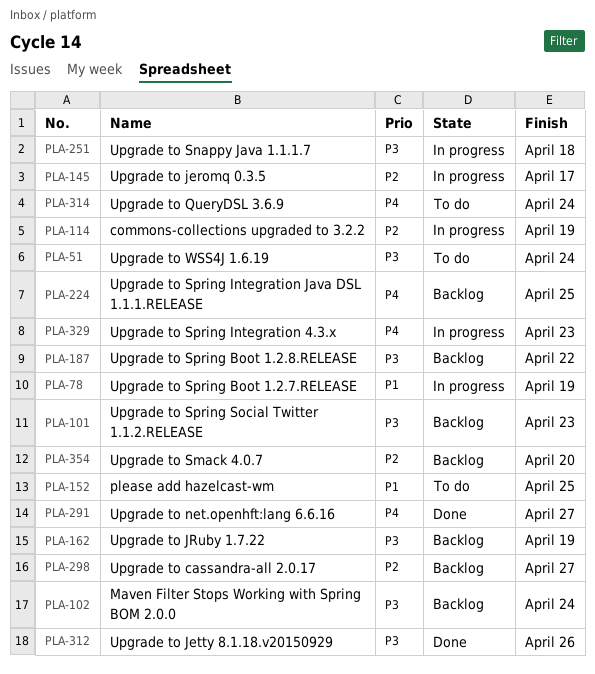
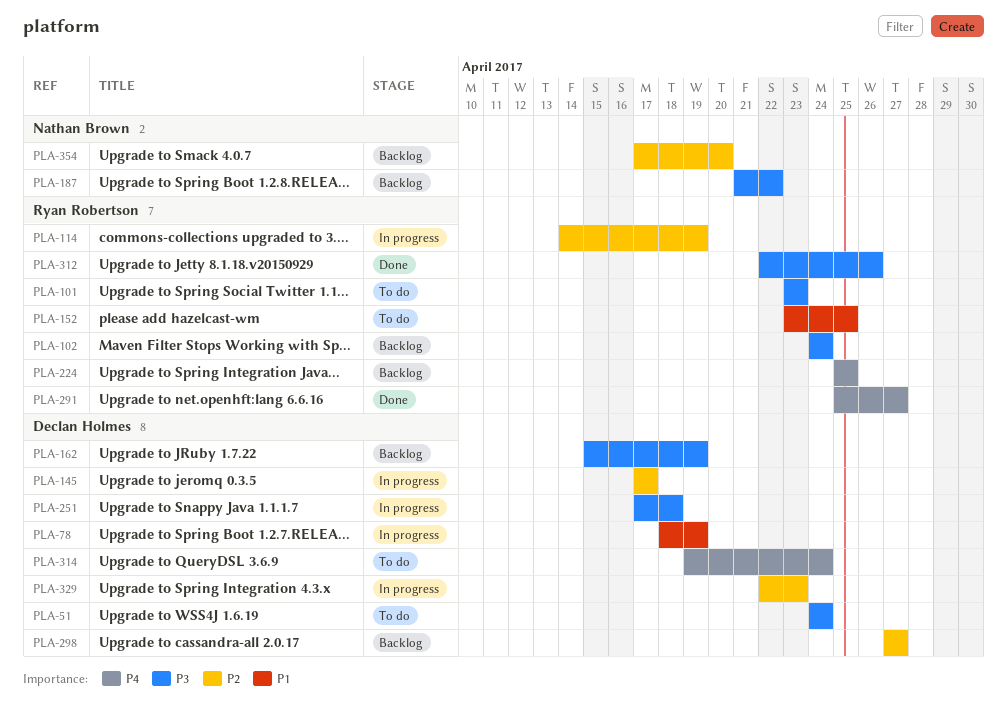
PLA-101, status: Backlog -> To do
PLA-329, priority: P4 -> P2

